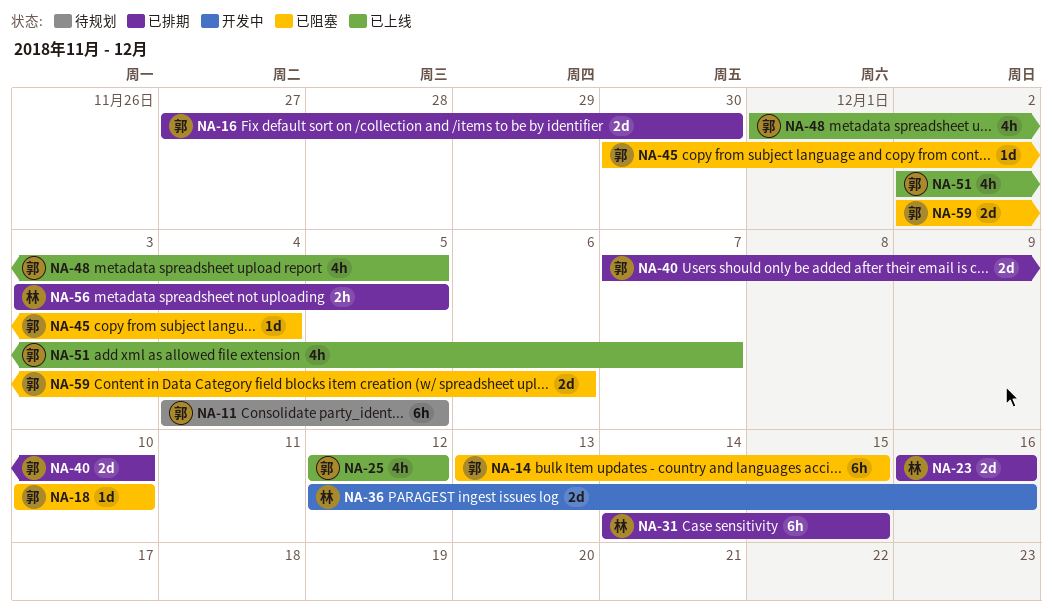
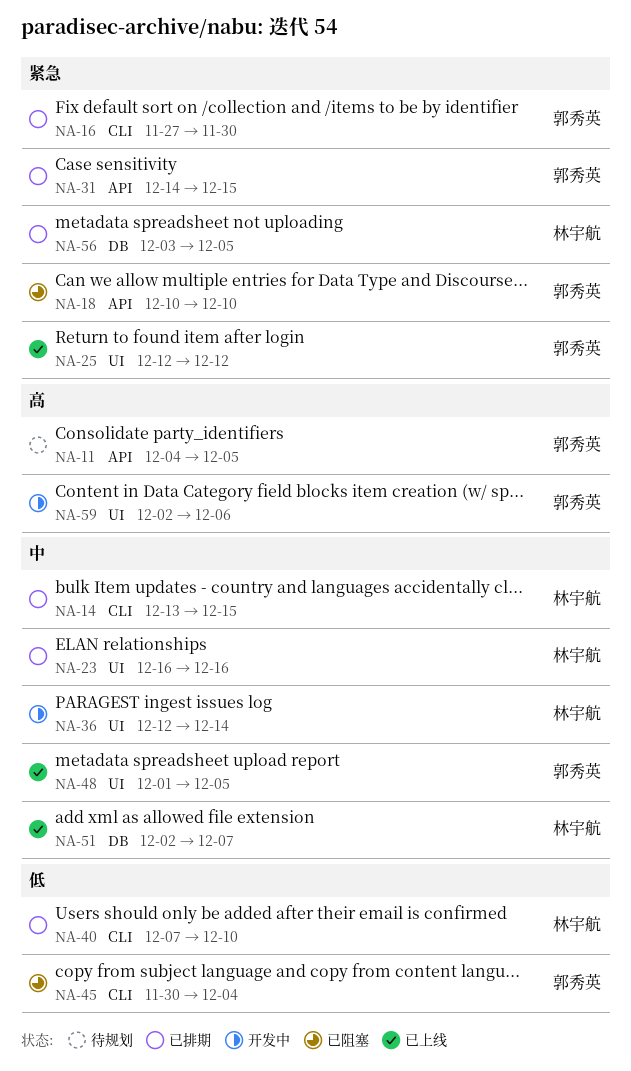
NA-14, status: 已阻塞 -> 已排期
NA-14, owner: 郭秀英 -> 林宇航
NA-31, owner: 林宇航 -> 郭秀英
NA-36, due: Dec 16 -> Dec 14
NA-40, owner: 郭秀英 -> 林宇航
NA-51, owner: 郭秀英 -> 林宇航
NA-59, status: 已阻塞 -> 开发中

